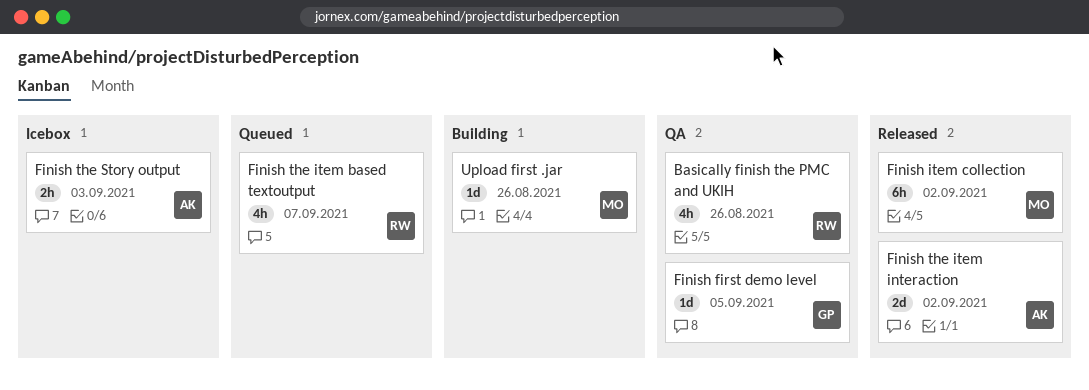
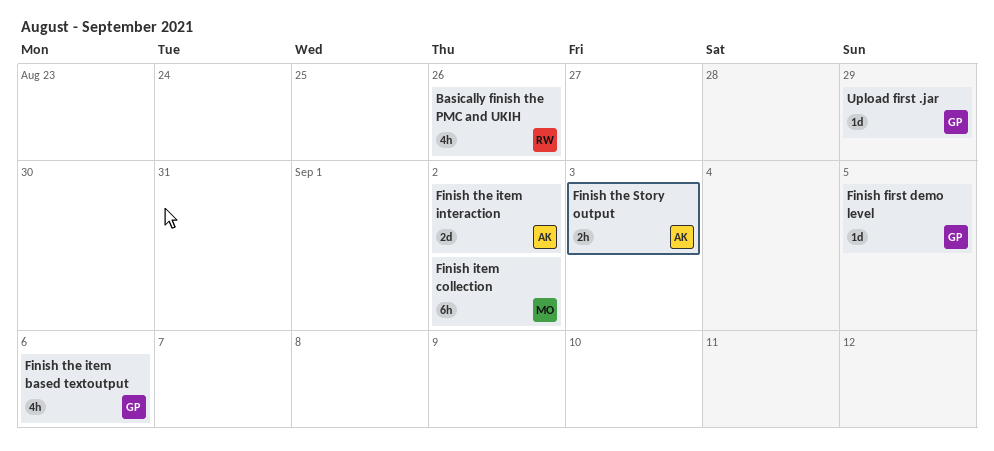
Finish the item based textoutput, owner: RW -> GP
Finish the item based textoutput, due: Sep 7 -> Sep 6
Upload first .jar, owner: MO -> GP
Upload first .jar, due: Aug 26 -> Aug 29

